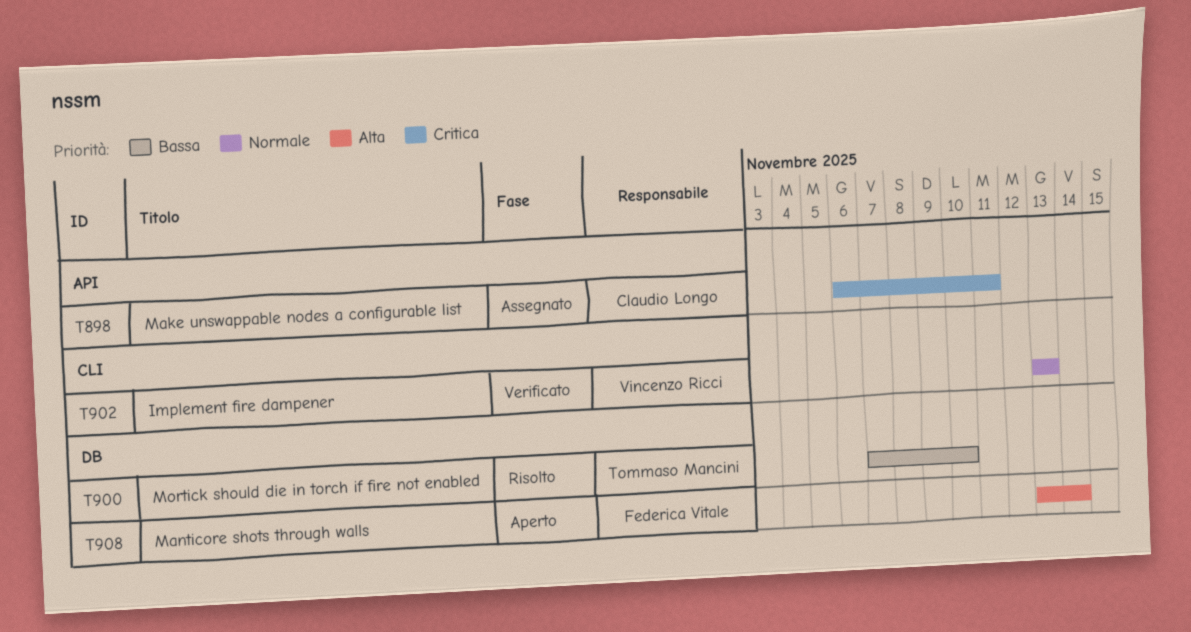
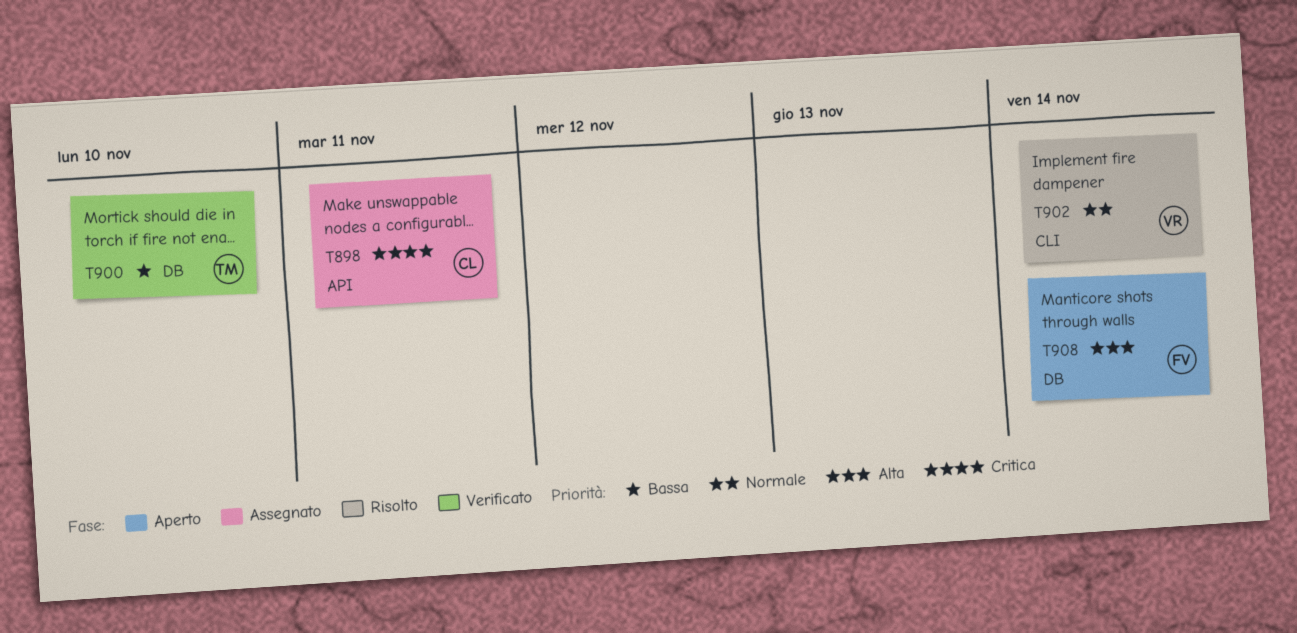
T900, status: Risolto -> Verificato
T902, status: Verificato -> Risolto
T902, due: Nov 13 -> Nov 14

